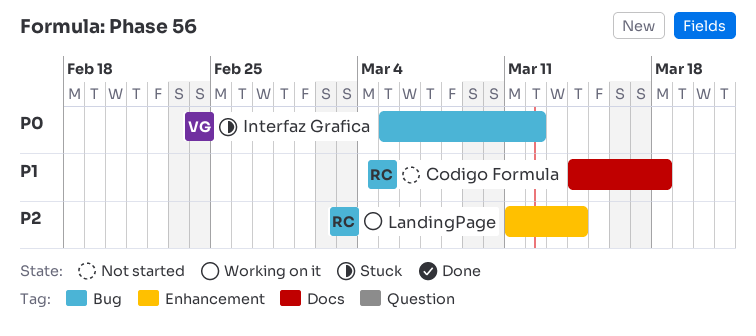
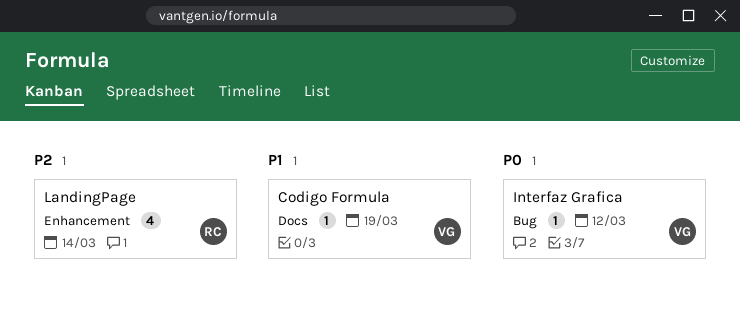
Codigo Formula, owner: RC -> VG
Codigo Formula, due: Mar 18 -> Mar 19

